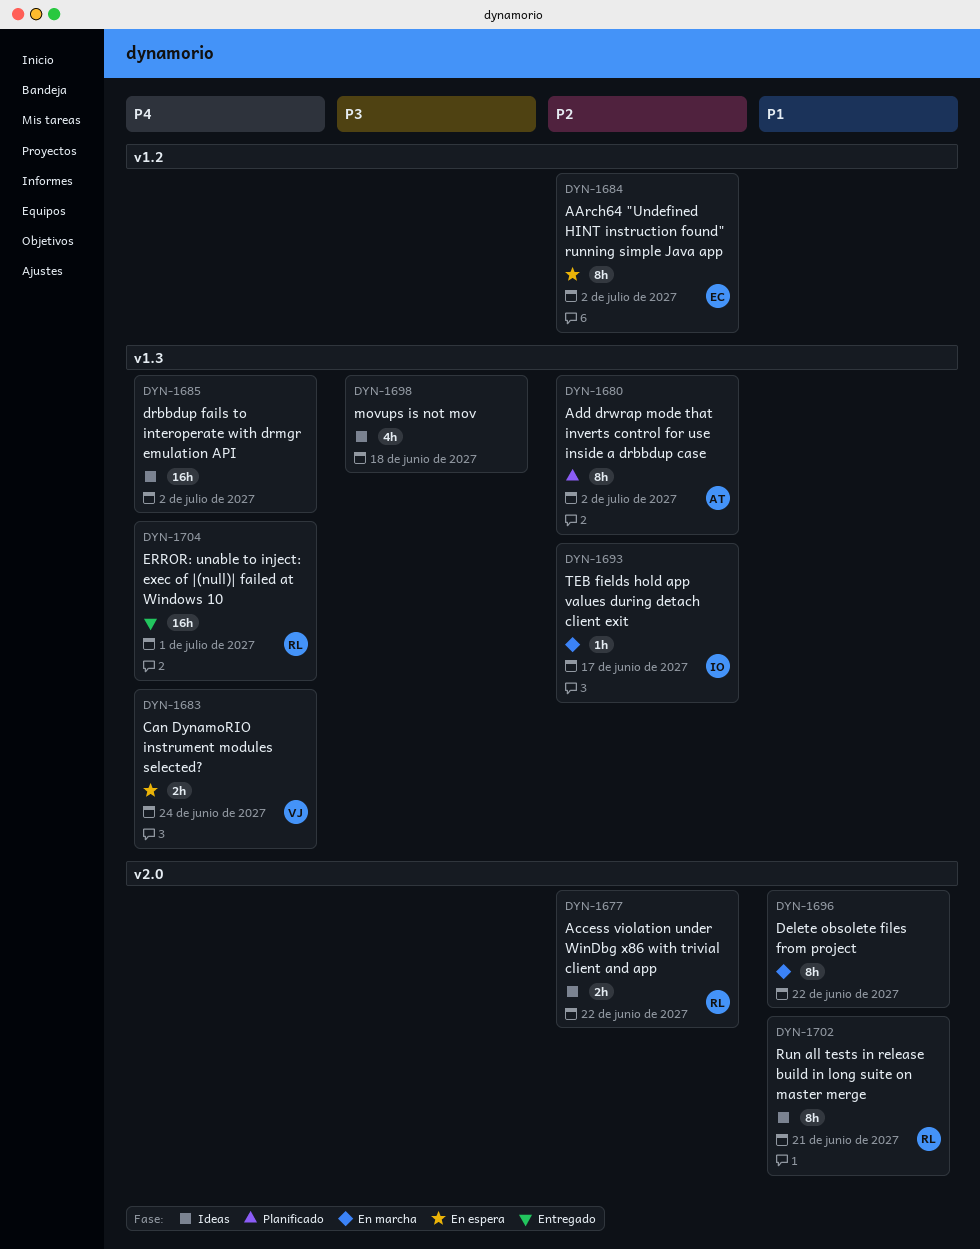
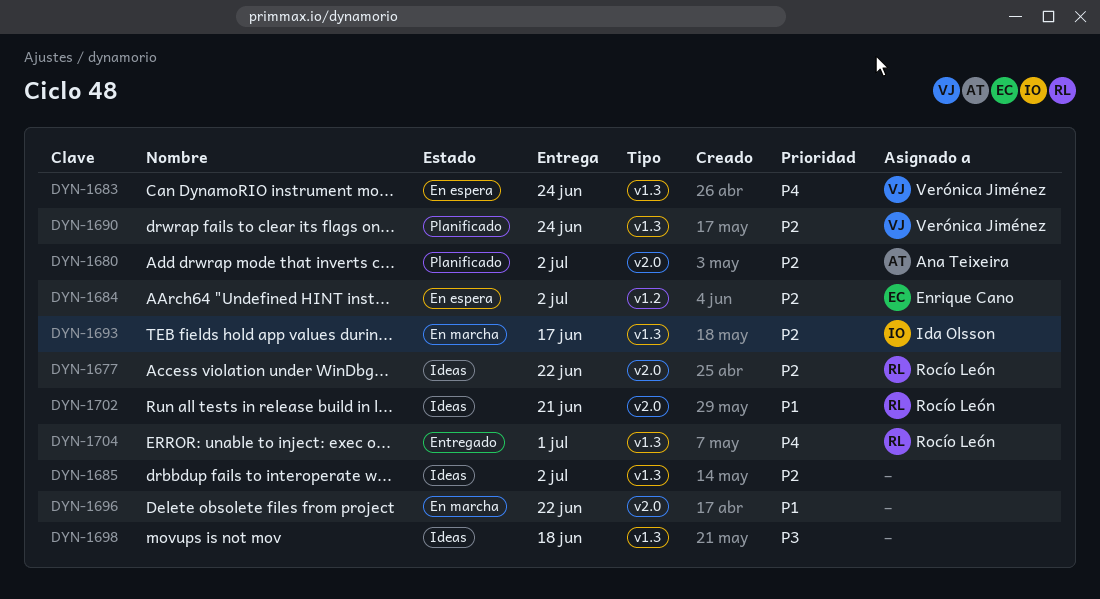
DYN-1680, label: v1.3 -> v2.0
DYN-1685, priority: P4 -> P2
DYN-1690: none -> present

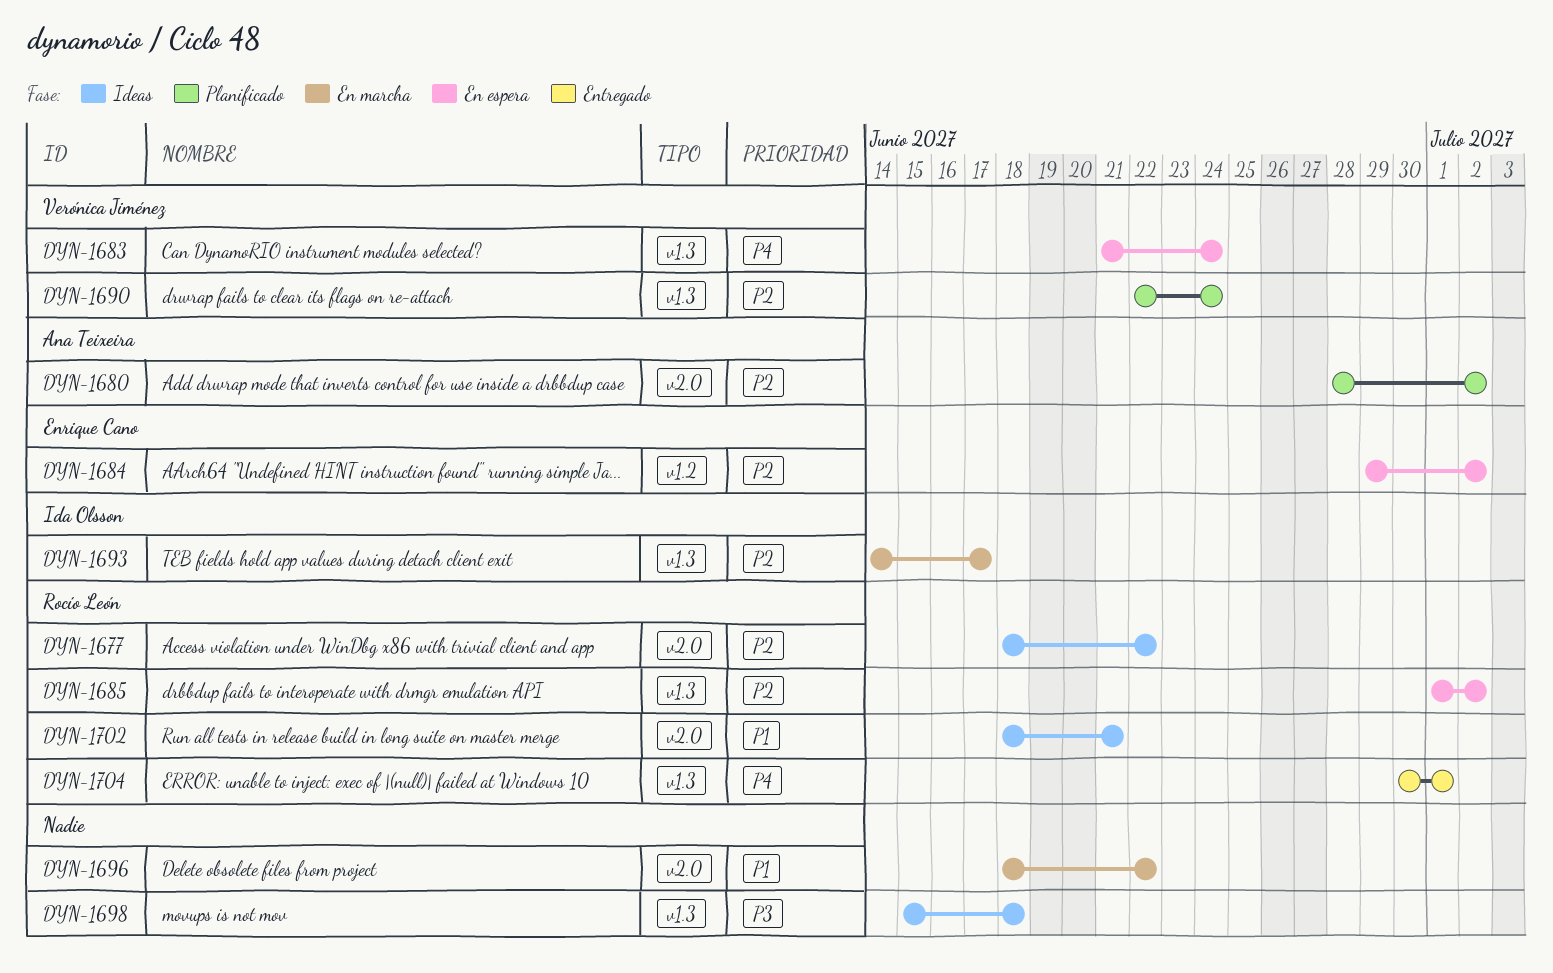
DYN-1685, status: Ideas -> En espera
DYN-1685, owner: none -> Rocío León

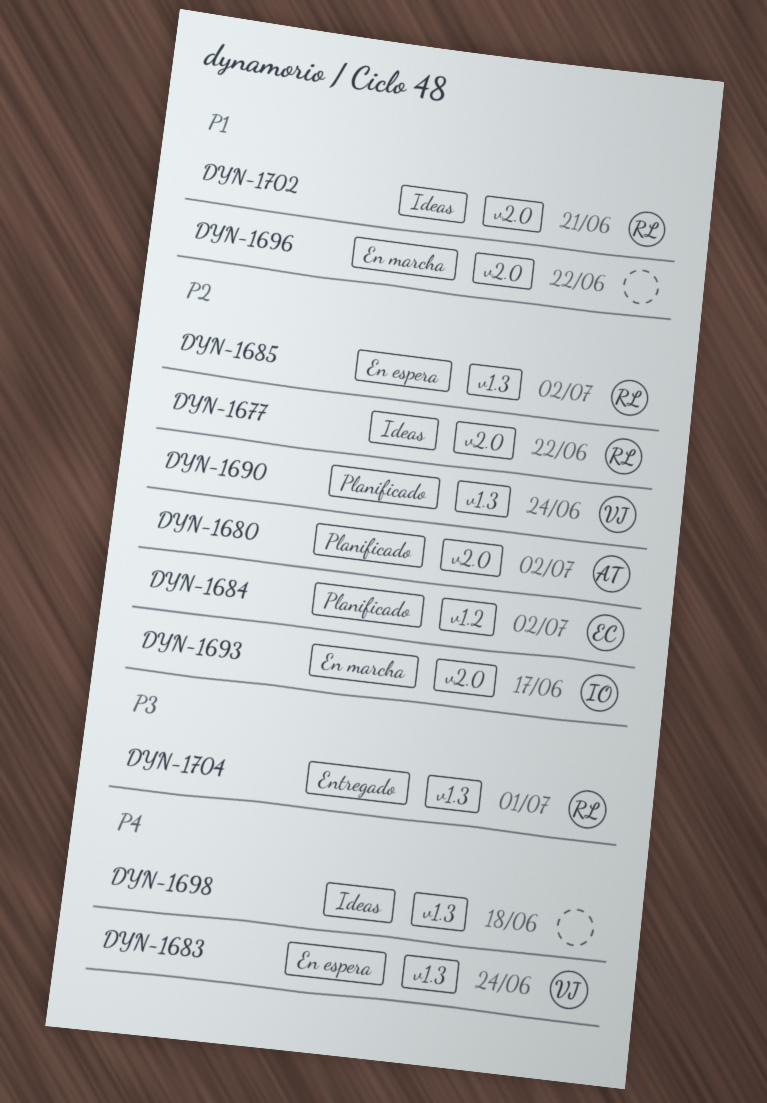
DYN-1684, status: En espera -> Planificado
DYN-1693, label: v1.3 -> v2.0
DYN-1698, priority: P3 -> P4
DYN-1704, priority: P4 -> P3

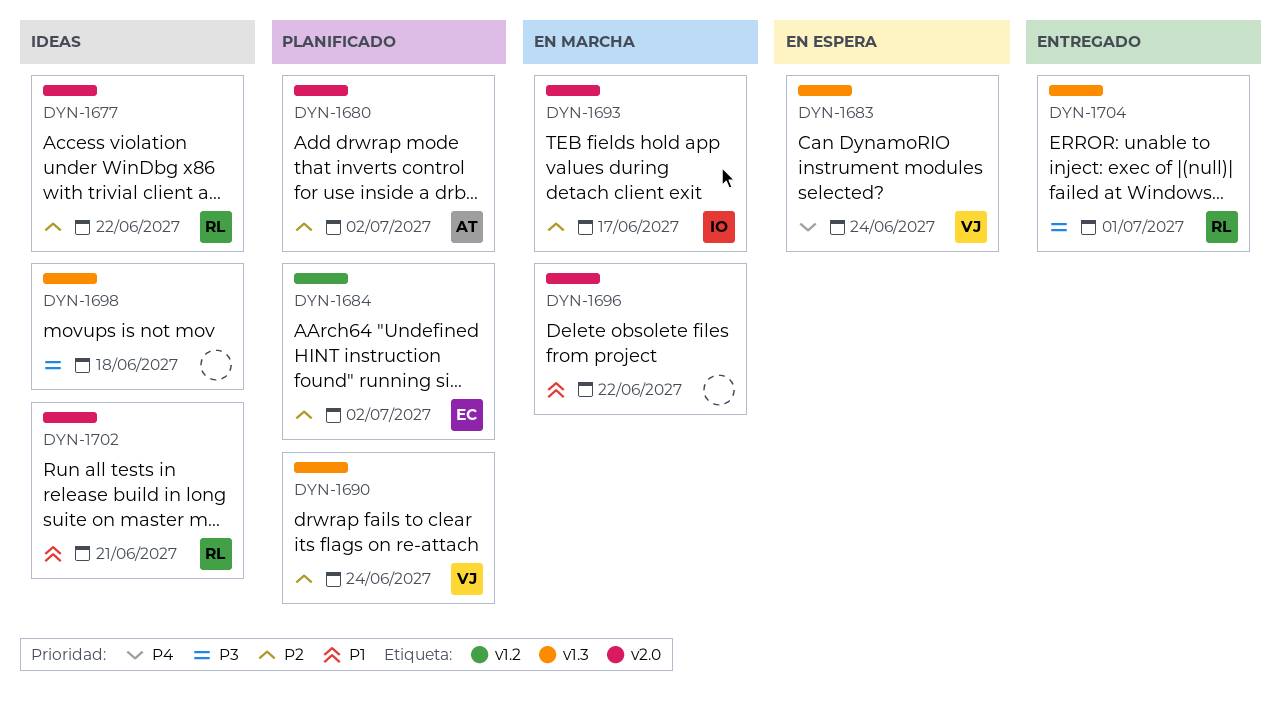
DYN-1685: present -> none
DYN-1698, priority: P4 -> P3

